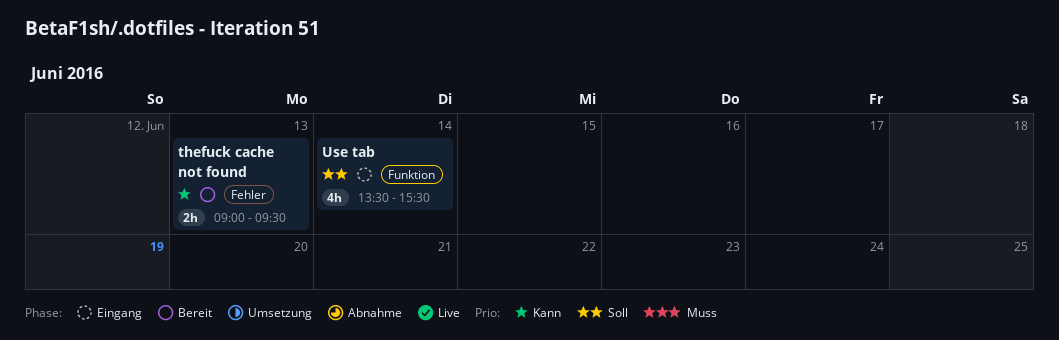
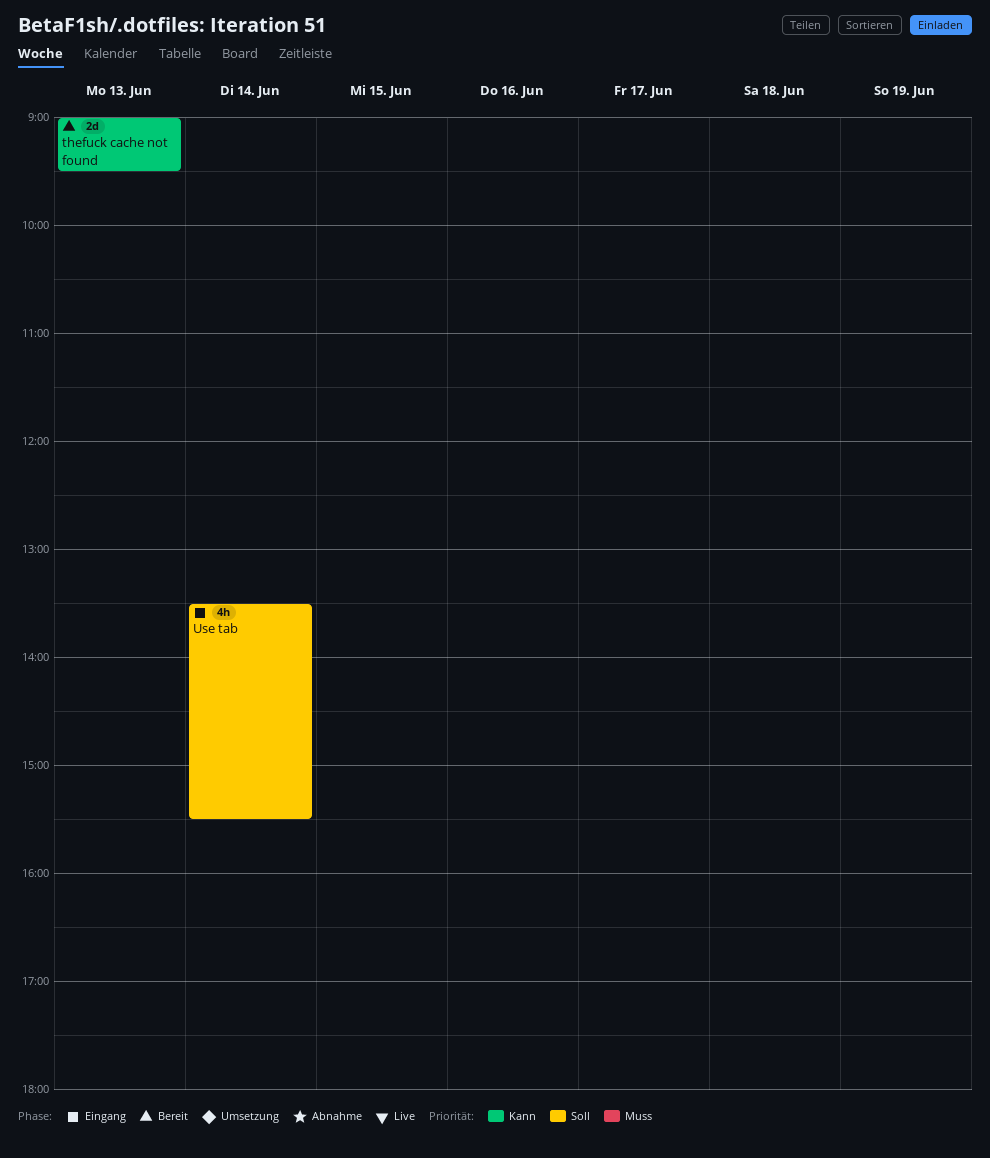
thefuck cache not found, estimate: 2h -> 2d

